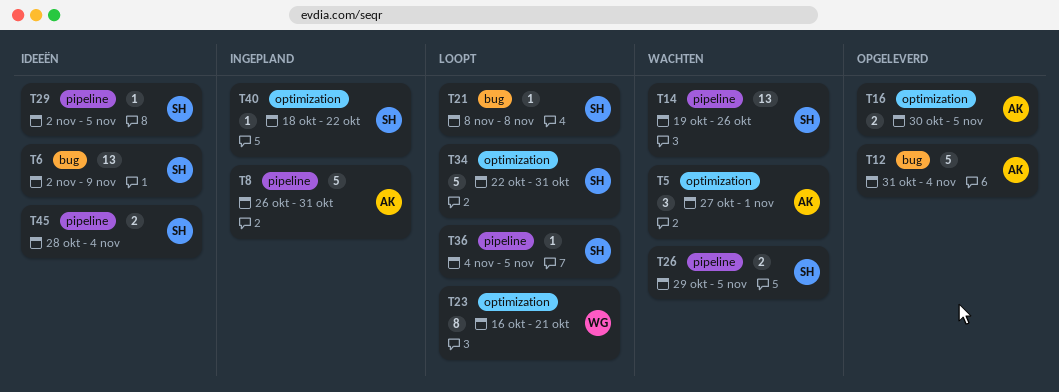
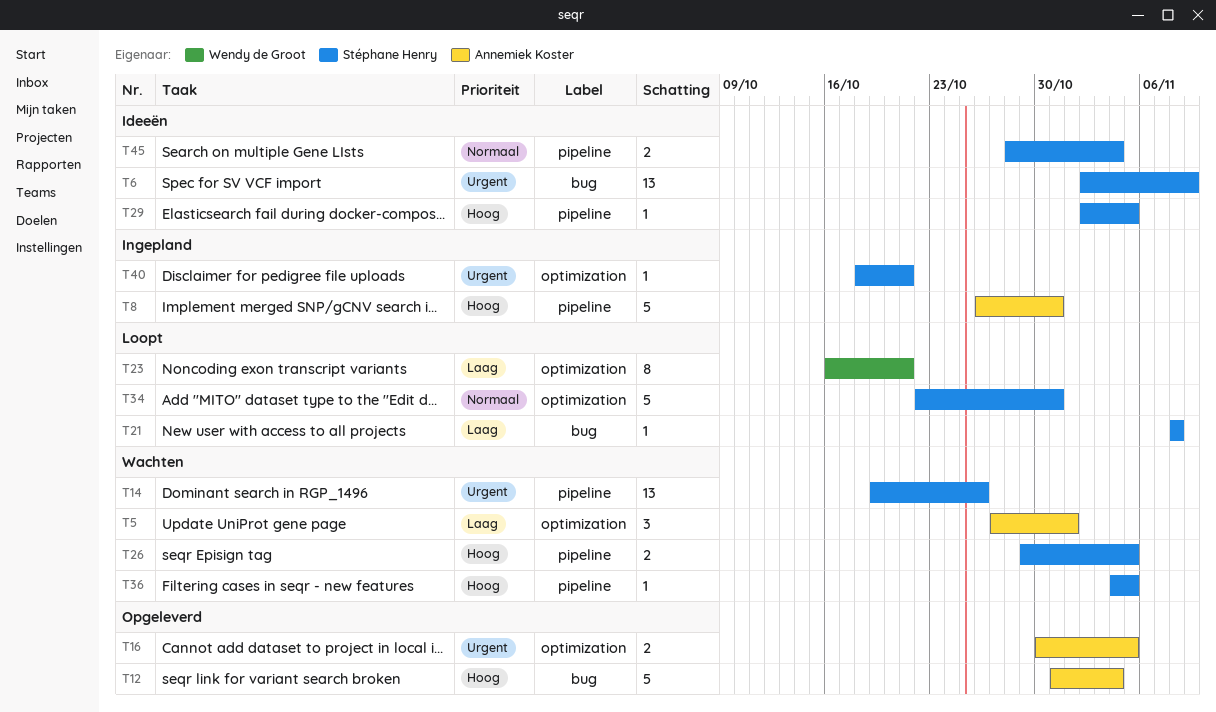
T36, status: Loopt -> Wachten
T40, due: Oct 22 -> Oct 21

